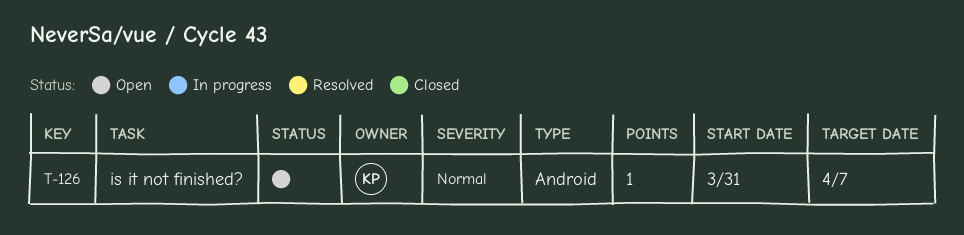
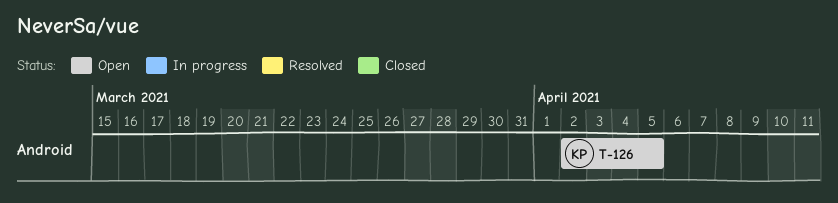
T-126, start: Mar 31 -> Apr 2
T-126, due: Apr 7 -> Apr 5

